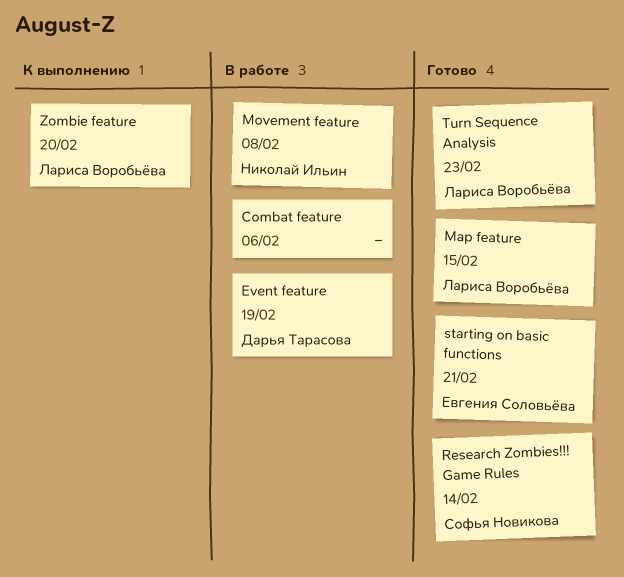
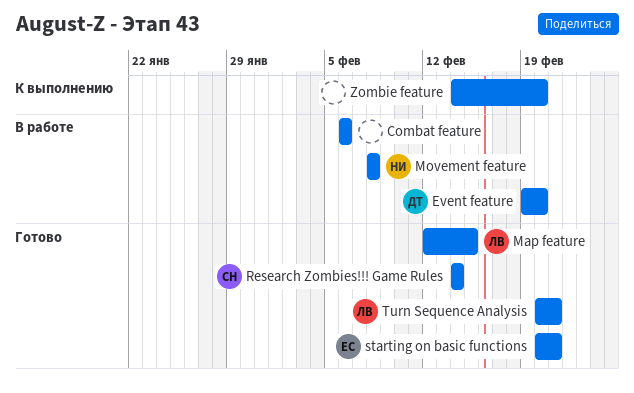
Event feature, due: Feb 19 -> Feb 20
Turn Sequence Analysis, due: Feb 23 -> Feb 21
Zombie feature, owner: Лариса Воробьёва -> none

